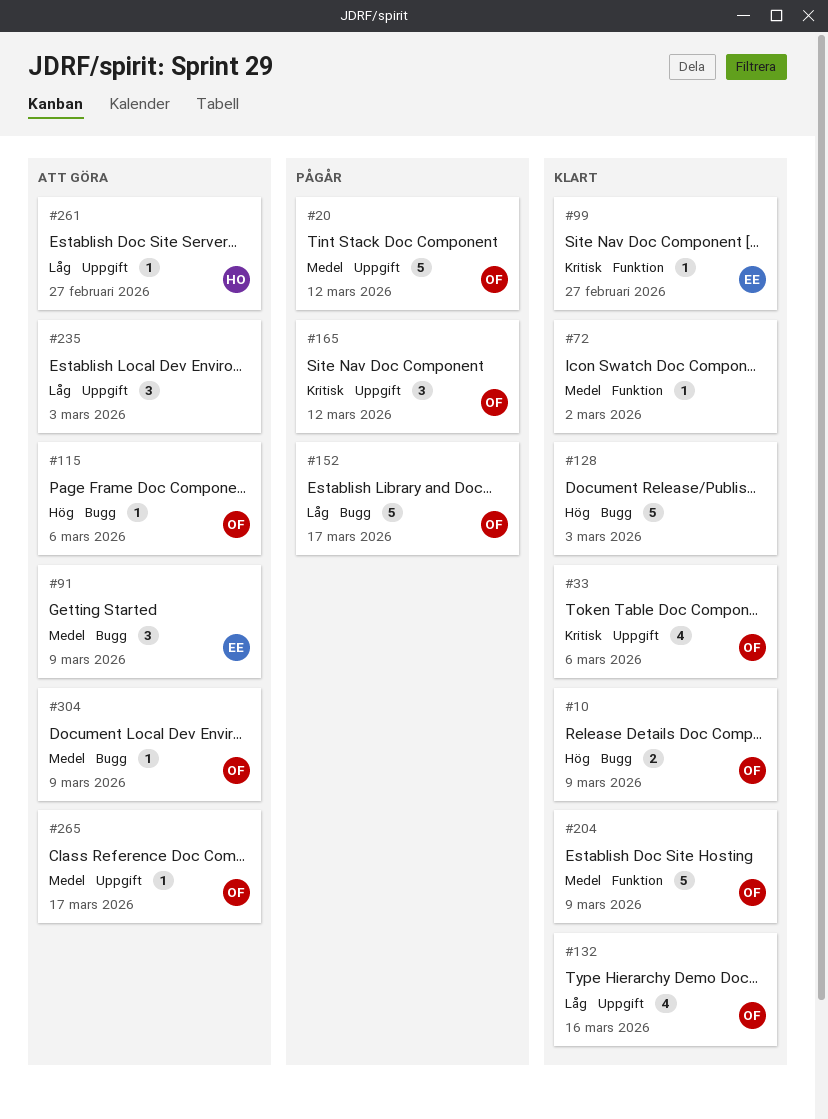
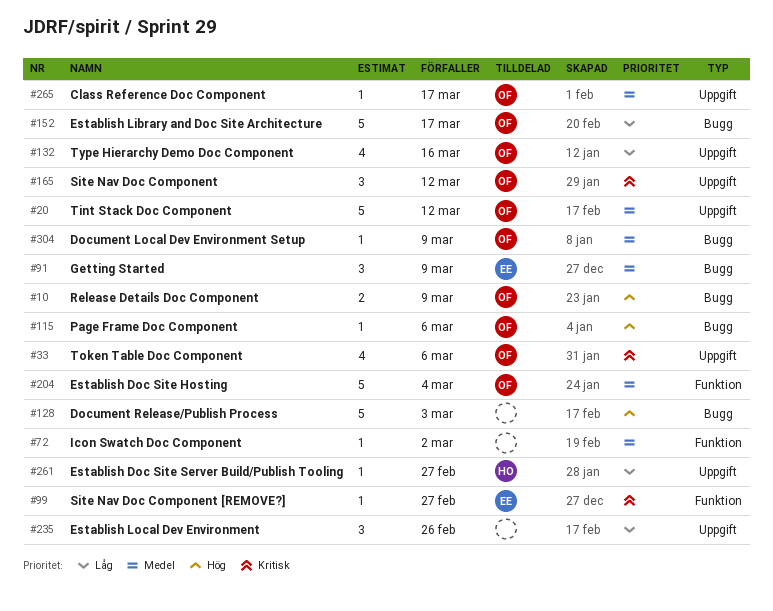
#204, due: Mar 9 -> Mar 4
#235, due: Mar 3 -> Feb 26

